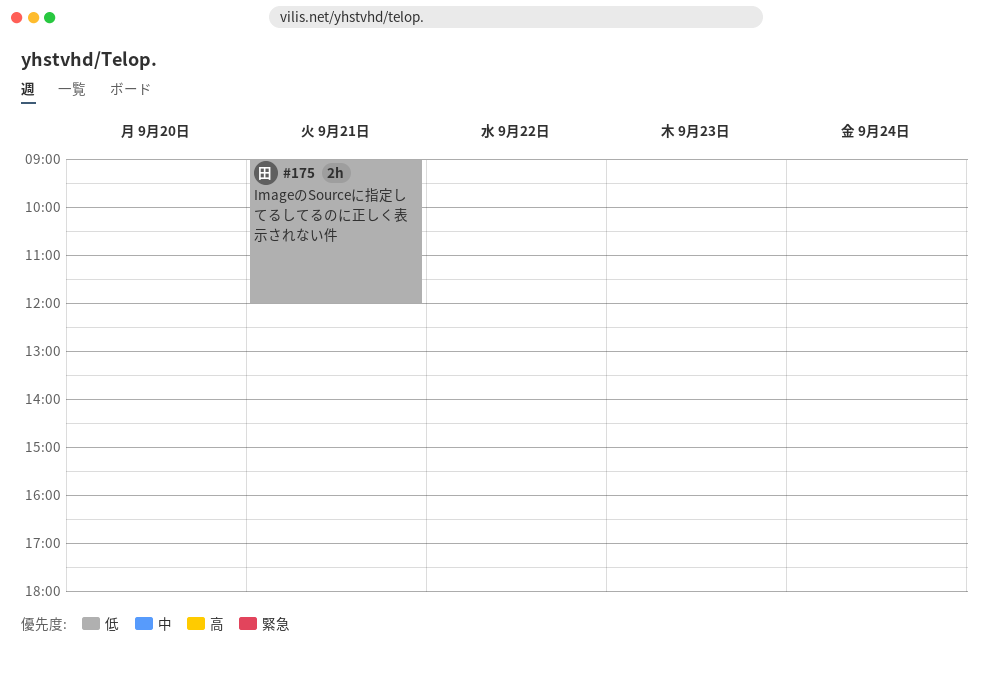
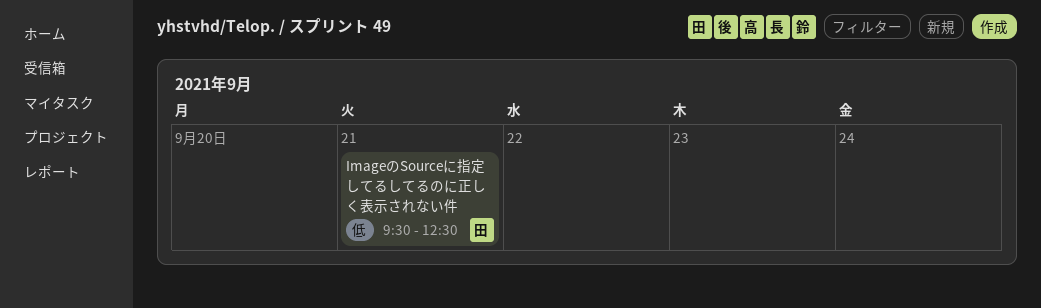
ImageのSourceに指定してるしてるのに正しく表示されない件, begins: 09:00 -> 09:30
ImageのSourceに指定してるしてるのに正しく表示されない件, ends: 12:00 -> 12:30

